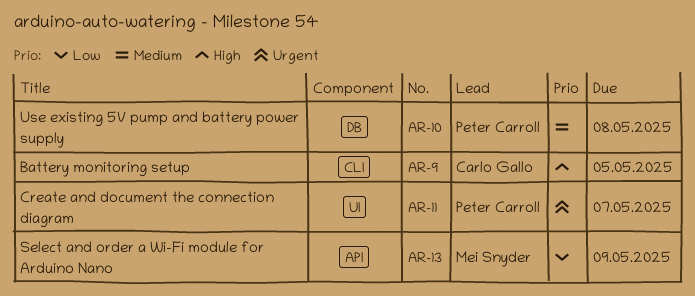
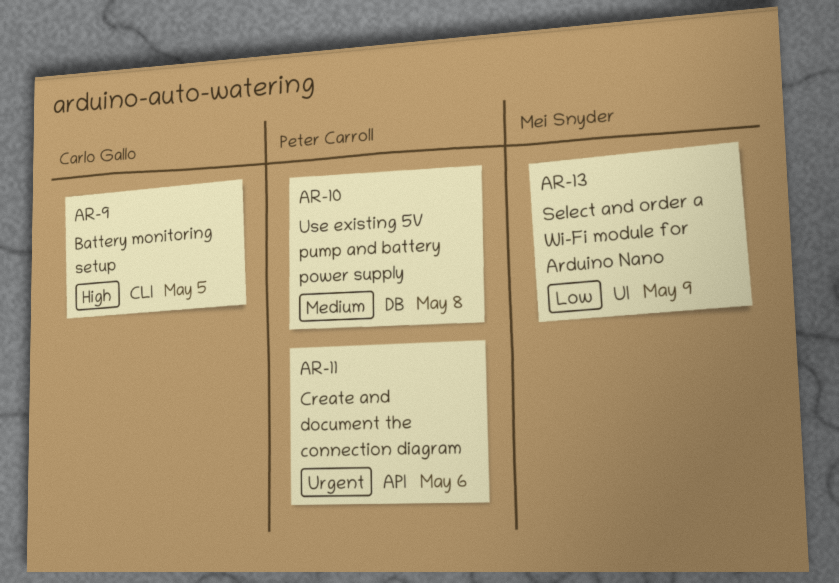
AR-11, label: UI -> API
AR-11, due: May 7 -> May 6
AR-13, label: API -> UI

